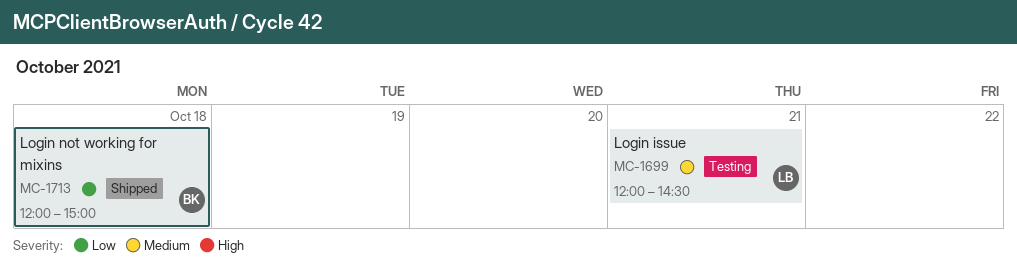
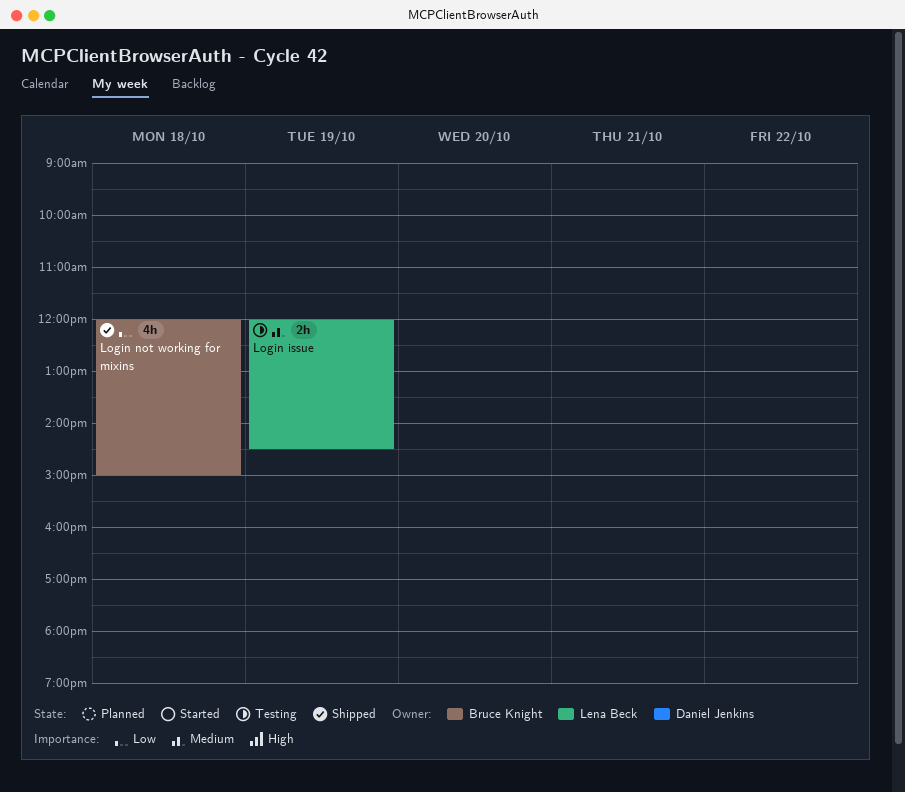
Login issue, day: Oct 21 -> Oct 19

